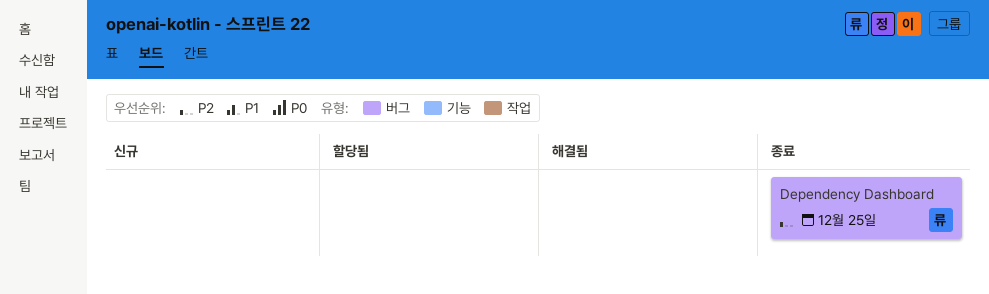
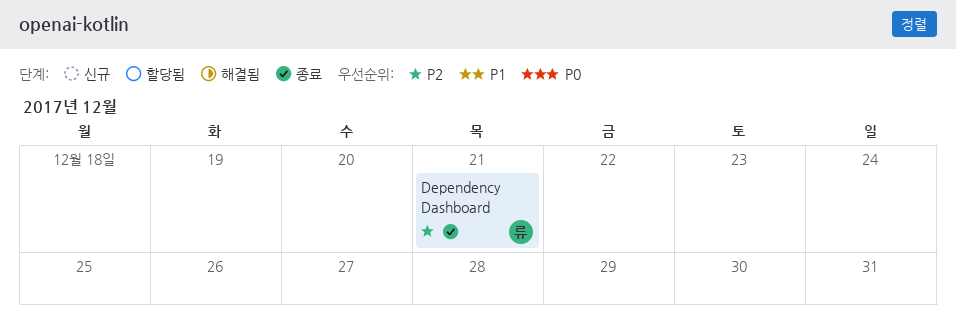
Dependency Dashboard, due: Dec 25 -> Dec 21

